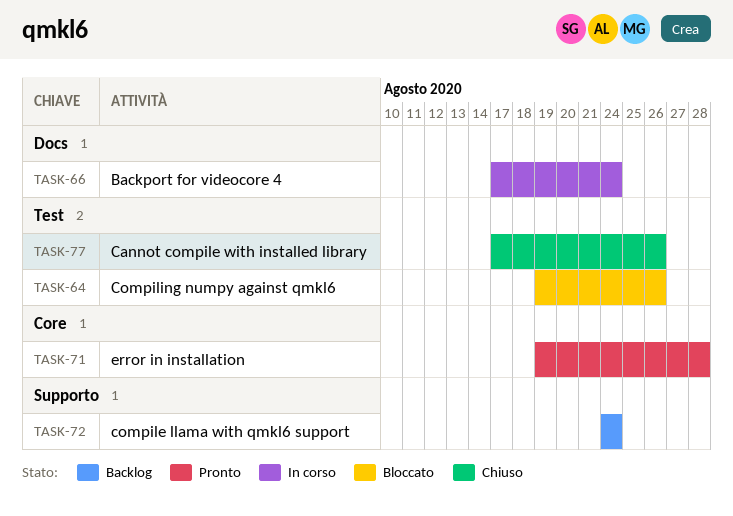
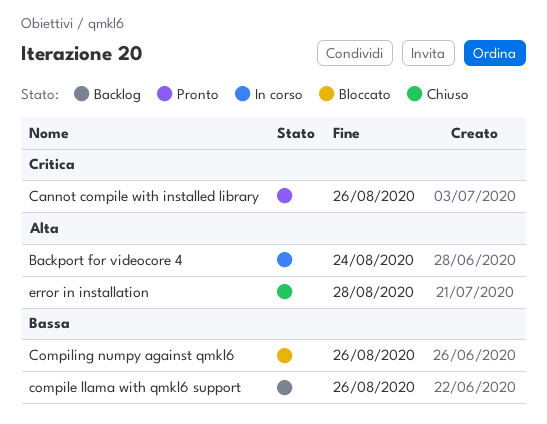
Cannot compile with installed library, status: Chiuso -> Pronto
compile llama with qmkl6 support, due: Aug 24 -> Aug 26
error in installation, status: Pronto -> Chiuso

